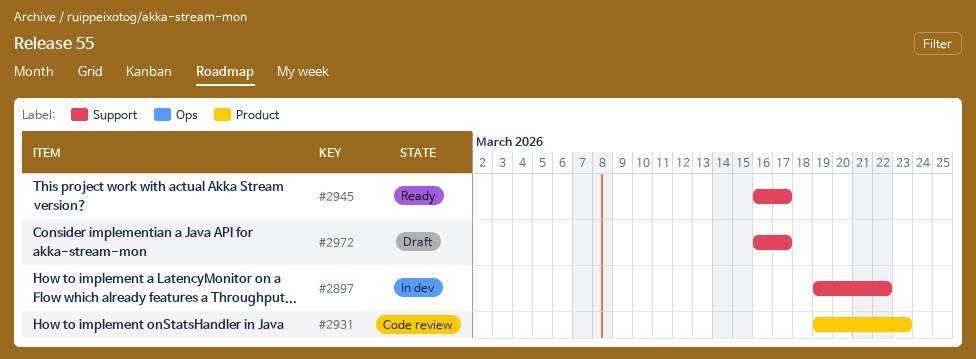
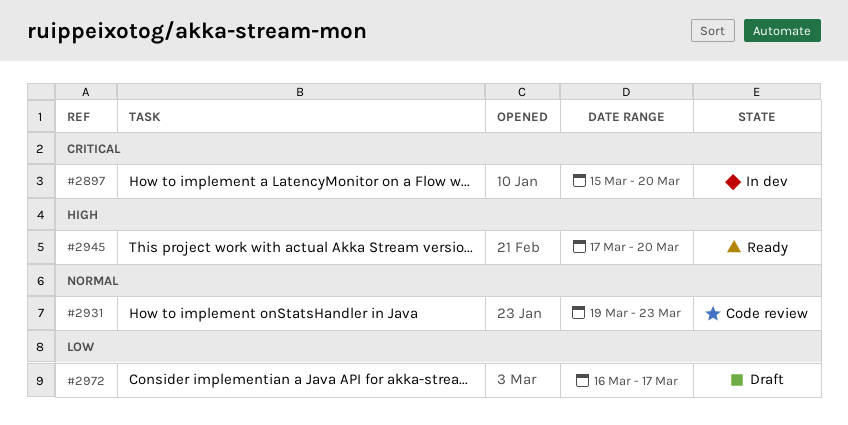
#2897, start: Mar 19 -> Mar 15
#2897, due: Mar 22 -> Mar 20
#2945, start: Mar 16 -> Mar 17
#2945, due: Mar 17 -> Mar 20

